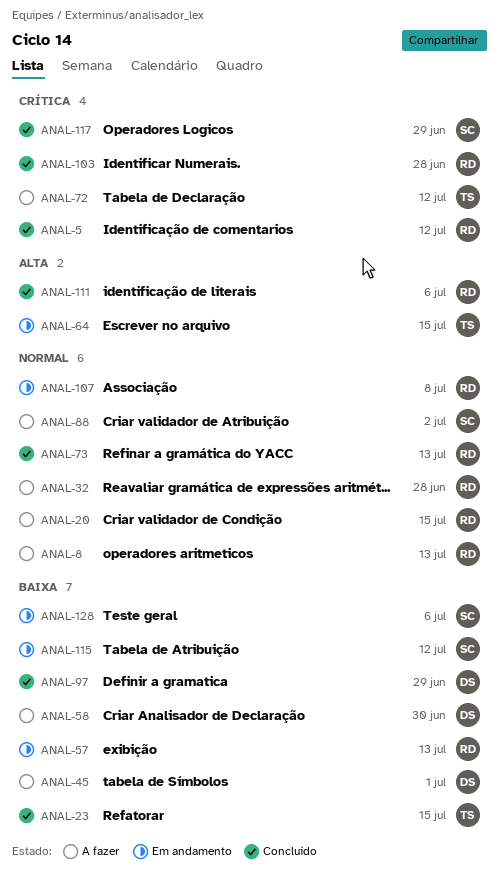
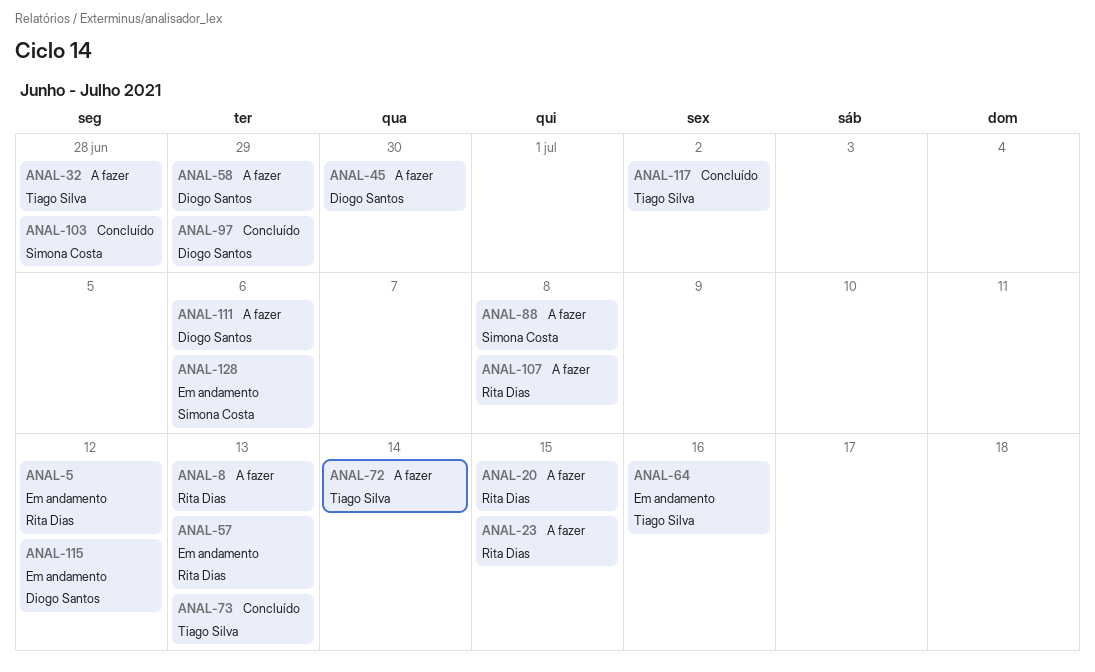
ANAL-5, status: Concluído -> Em andamento
ANAL-23, status: Concluído -> A fazer
ANAL-23, owner: Tiago Silva -> Rita Dias
ANAL-32, owner: Rita Dias -> Tiago Silva
ANAL-45, due: Jul 1 -> Jun 30
ANAL-58, due: Jun 30 -> Jun 29
ANAL-64, due: Jul 15 -> Jul 16
ANAL-72, due: Jul 12 -> Jul 14
ANAL-73, owner: Rita Dias -> Tiago Silva
ANAL-88, due: Jul 2 -> Jul 8
ANAL-103, owner: Rita Dias -> Simona Costa
ANAL-107, status: Em andamento -> A fazer
ANAL-111, status: Concluído -> A fazer
ANAL-111, owner: Rita Dias -> Diogo Santos
ANAL-115, owner: Simona Costa -> Diogo Santos
ANAL-117, owner: Simona Costa -> Tiago Silva
ANAL-117, due: Jun 29 -> Jul 2

